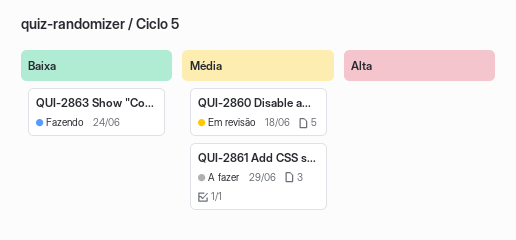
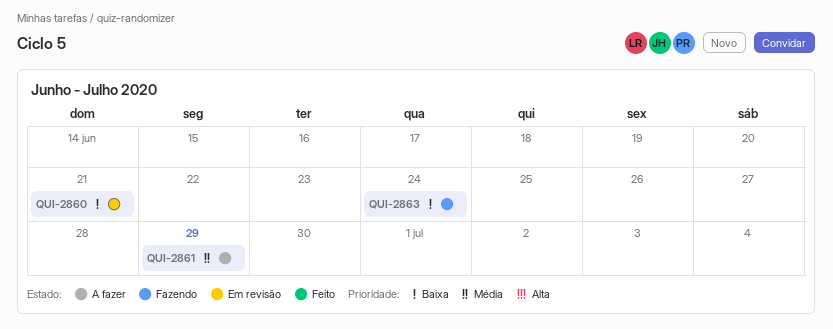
QUI-2860, priority: Média -> Baixa
QUI-2860, due: Jun 18 -> Jun 21

